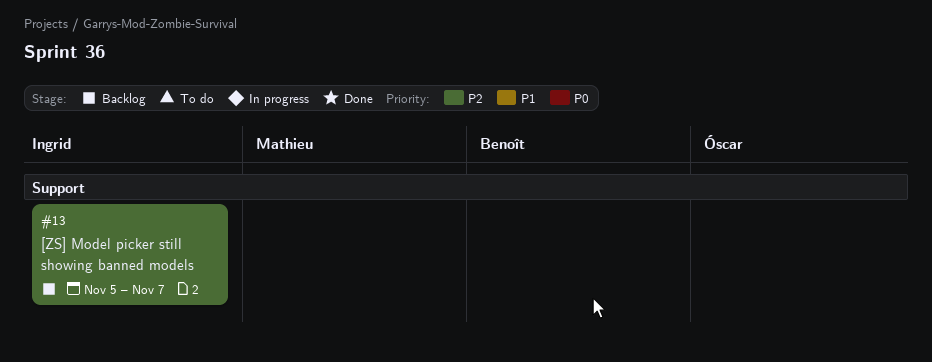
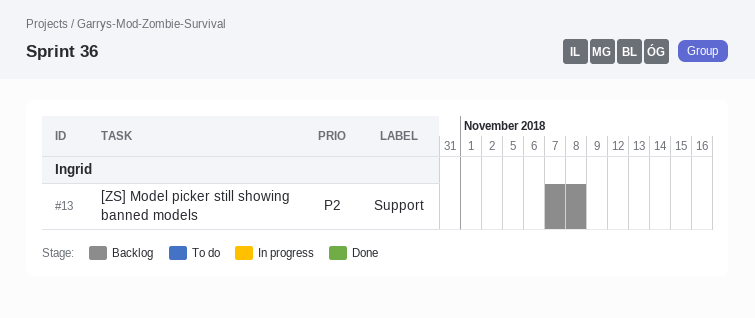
#13, start: Nov 5 -> Nov 7
#13, due: Nov 7 -> Nov 8

